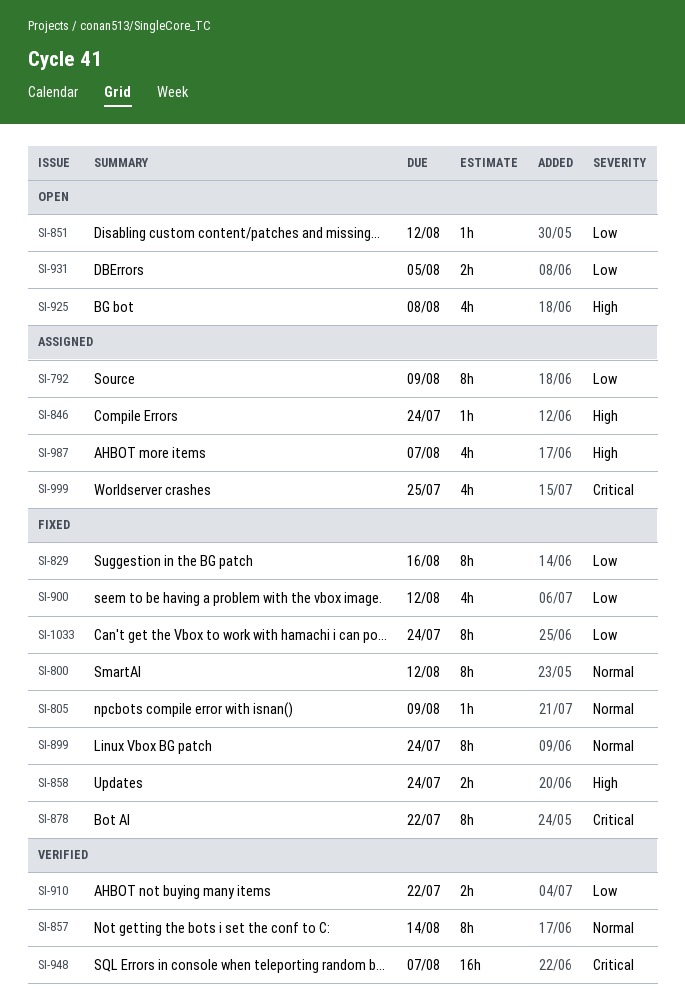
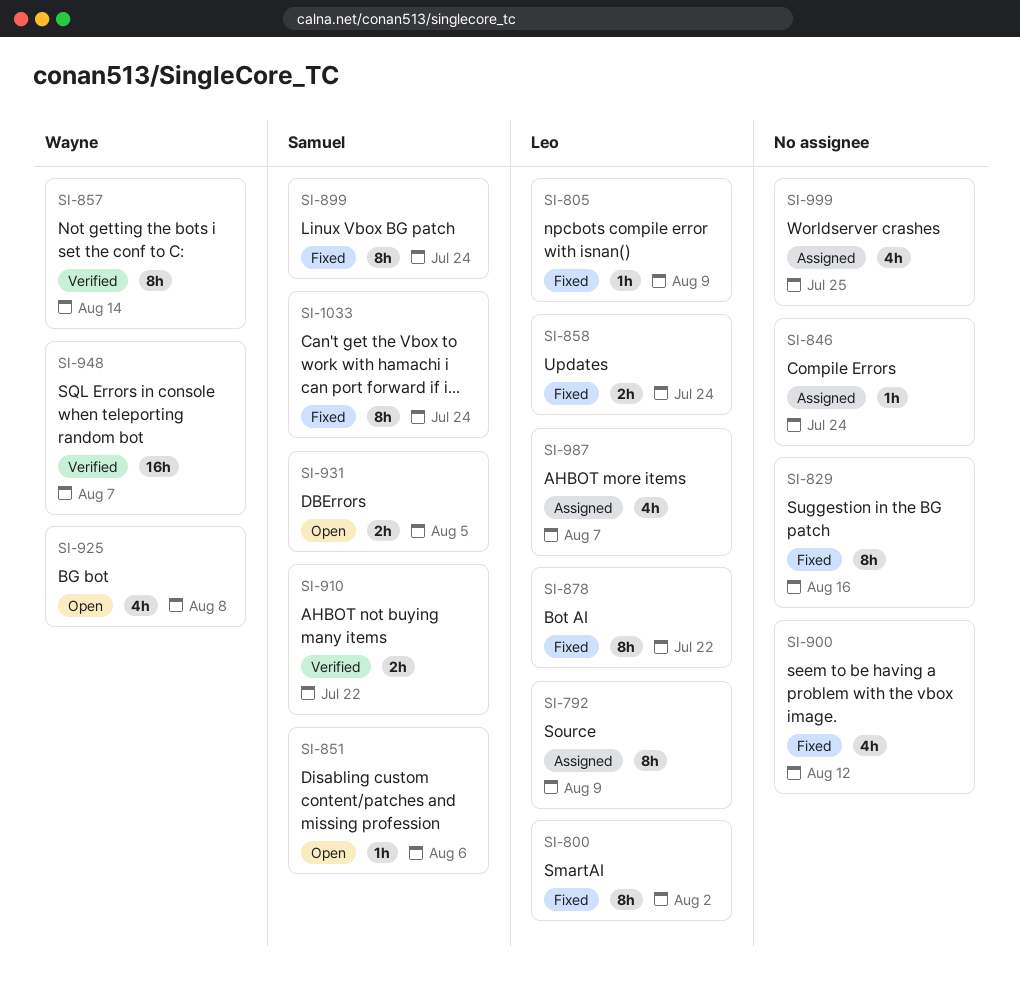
SI-800, due: Aug 12 -> Aug 2
SI-851, due: Aug 12 -> Aug 6

